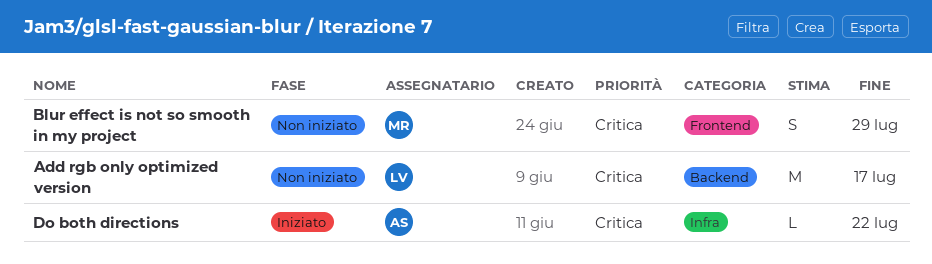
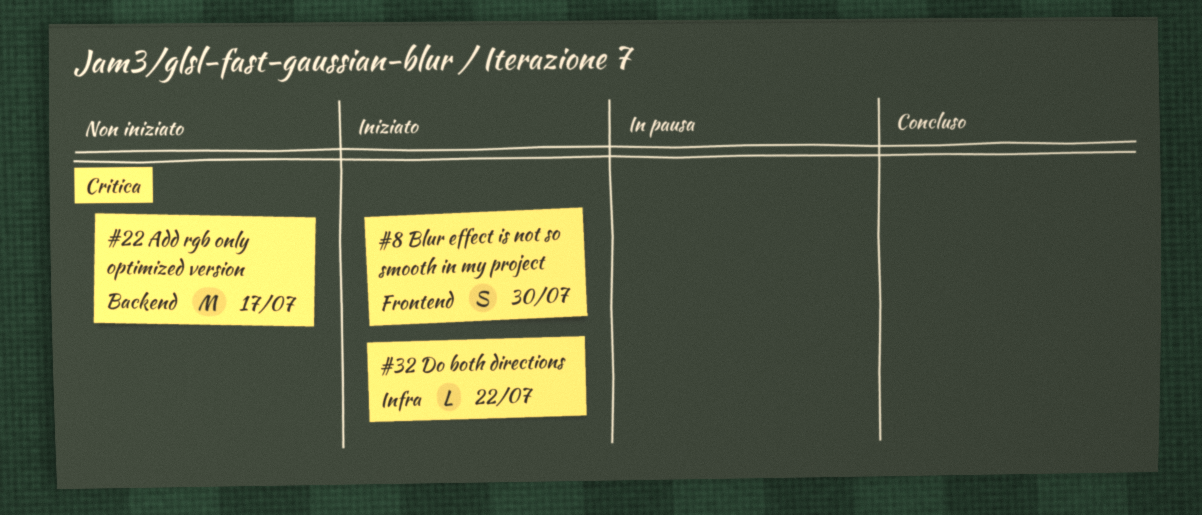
Blur effect is not so smooth in my project, status: Non iniziato -> Iniziato
Blur effect is not so smooth in my project, due: Jul 29 -> Jul 30

